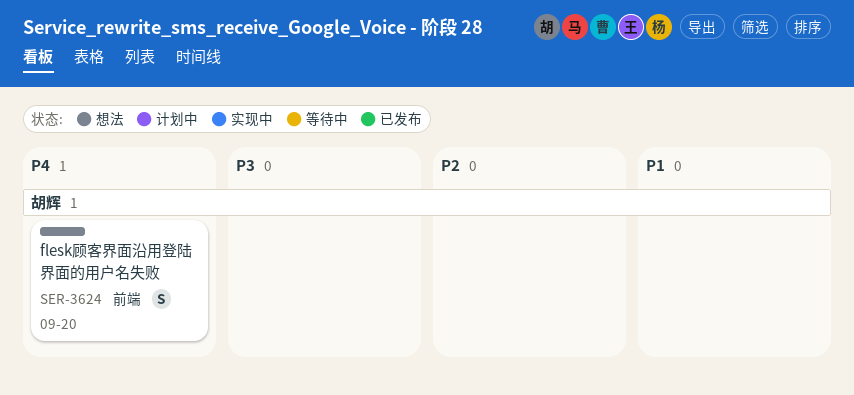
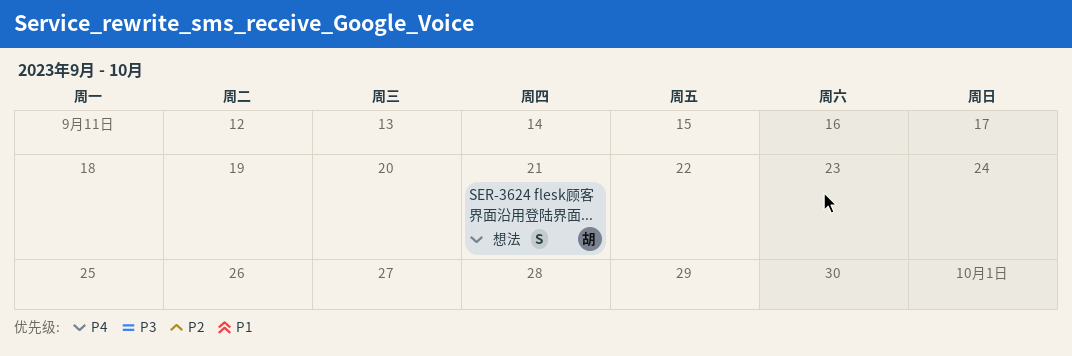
SER-3624, due: Sep 20 -> Sep 21

